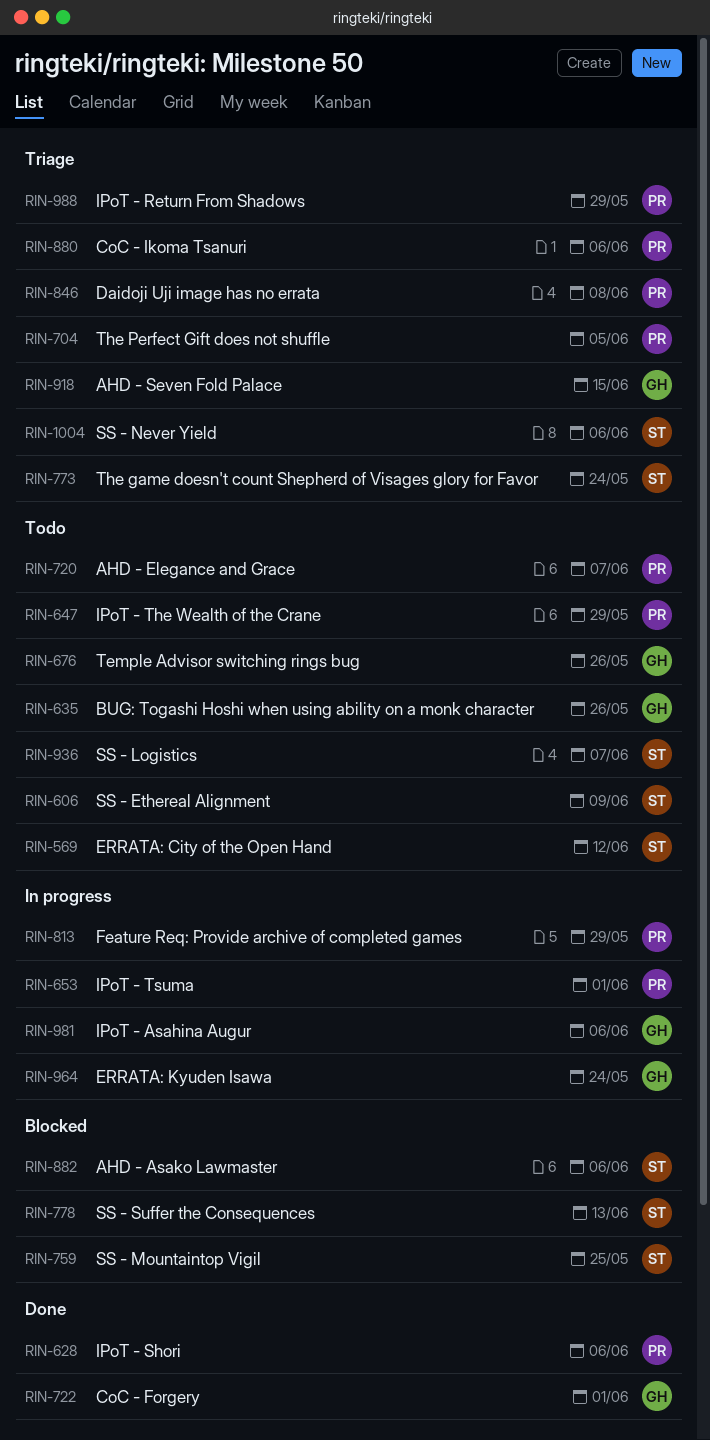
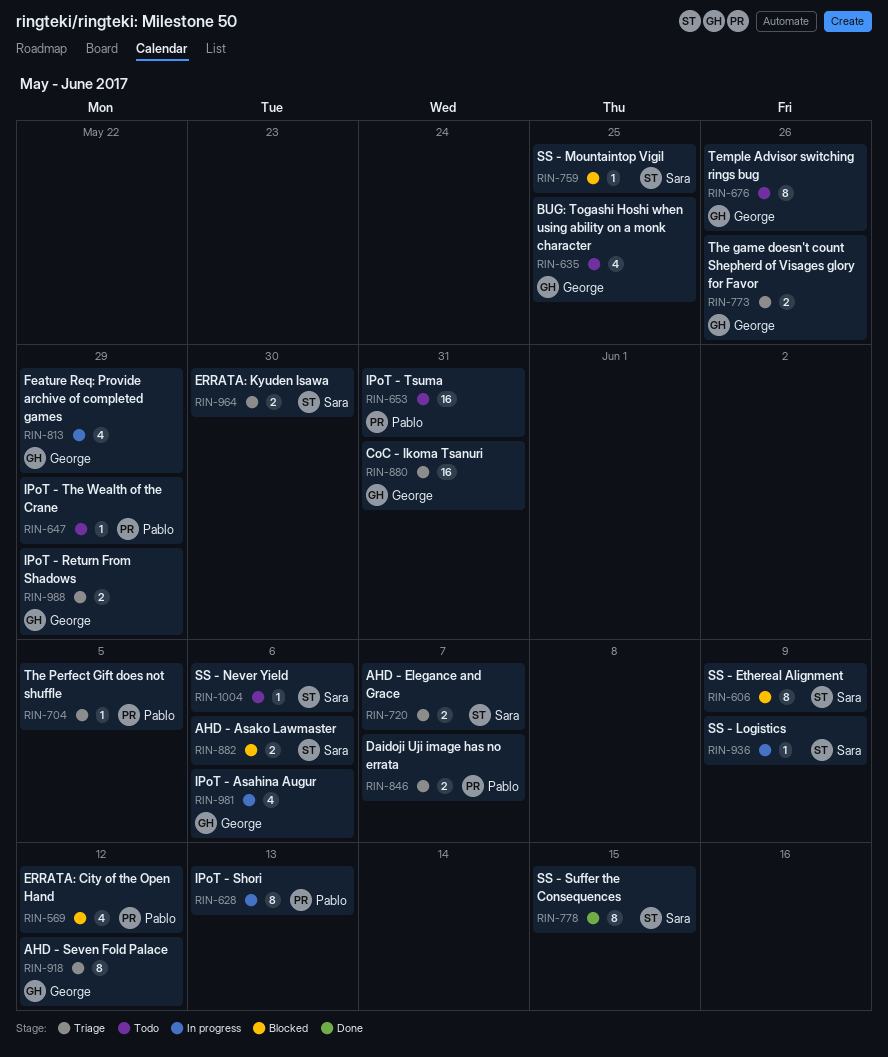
RIN-569, status: Todo -> Blocked
RIN-569, owner: Sara -> Pablo
RIN-606, status: Todo -> Blocked
RIN-628, status: Done -> In progress
RIN-628, due: Jun 6 -> Jun 13
RIN-635, due: May 26 -> May 25
RIN-653, status: In progress -> Todo
RIN-653, due: Jun 1 -> May 31
RIN-720, status: Todo -> Triage
RIN-720, owner: Pablo -> Sara
RIN-722: present -> none
RIN-773, owner: Sara -> George
RIN-773, due: May 24 -> May 26
RIN-778, status: Blocked -> Done
RIN-778, due: Jun 13 -> Jun 15
RIN-813, owner: Pablo -> George
RIN-846, due: Jun 8 -> Jun 7
RIN-880, owner: Pablo -> George
RIN-880, due: Jun 6 -> May 31
RIN-918, due: Jun 15 -> Jun 12
RIN-936, status: Todo -> In progress
RIN-936, due: Jun 7 -> Jun 9
RIN-964, status: In progress -> Triage
RIN-964, owner: George -> Sara
RIN-964, due: May 24 -> May 30
RIN-988, owner: Pablo -> George
RIN-1004, status: Triage -> Todo

